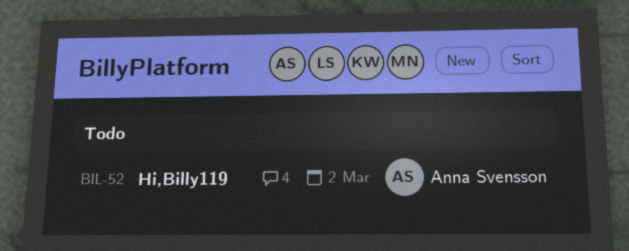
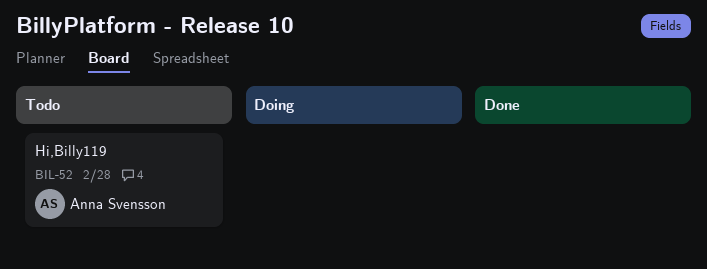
BIL-52, due: Mar 2 -> Feb 28

